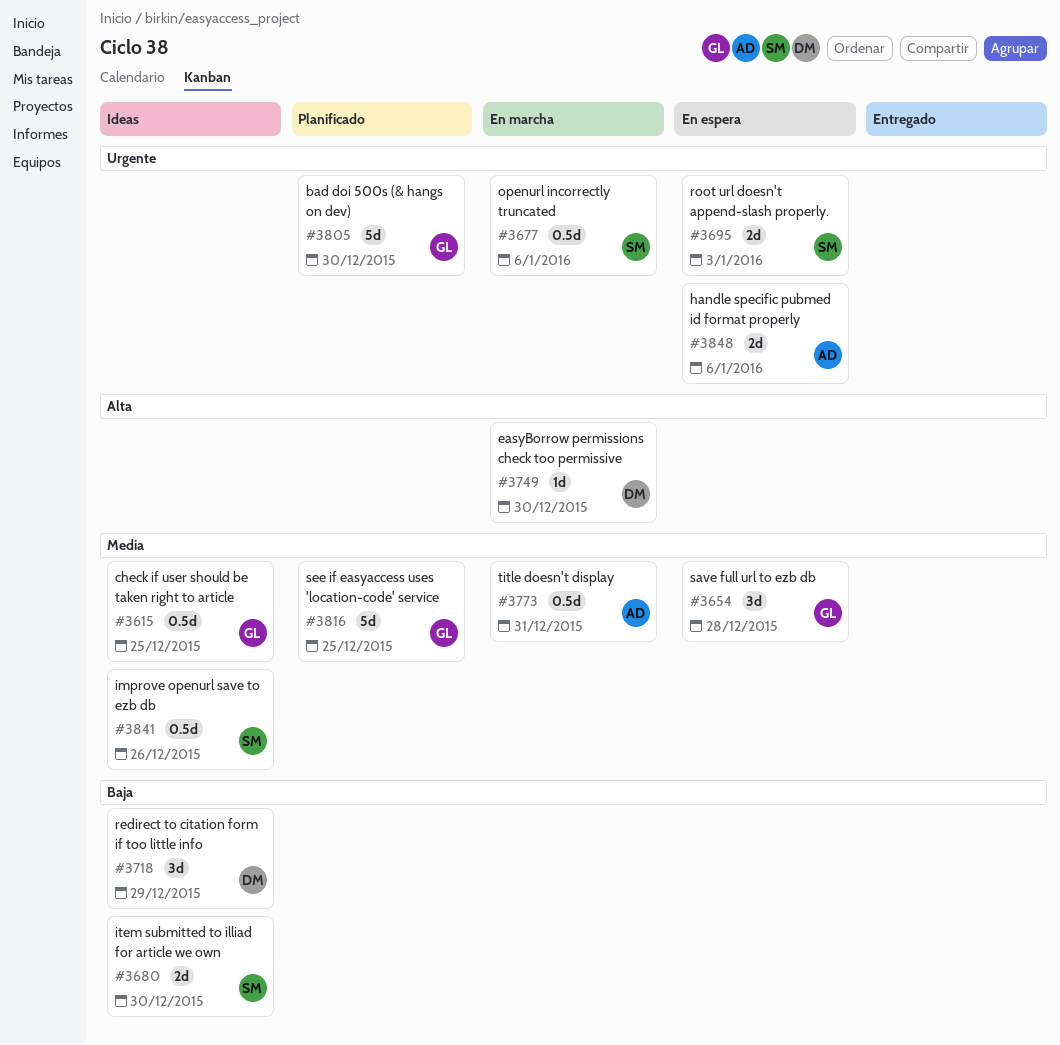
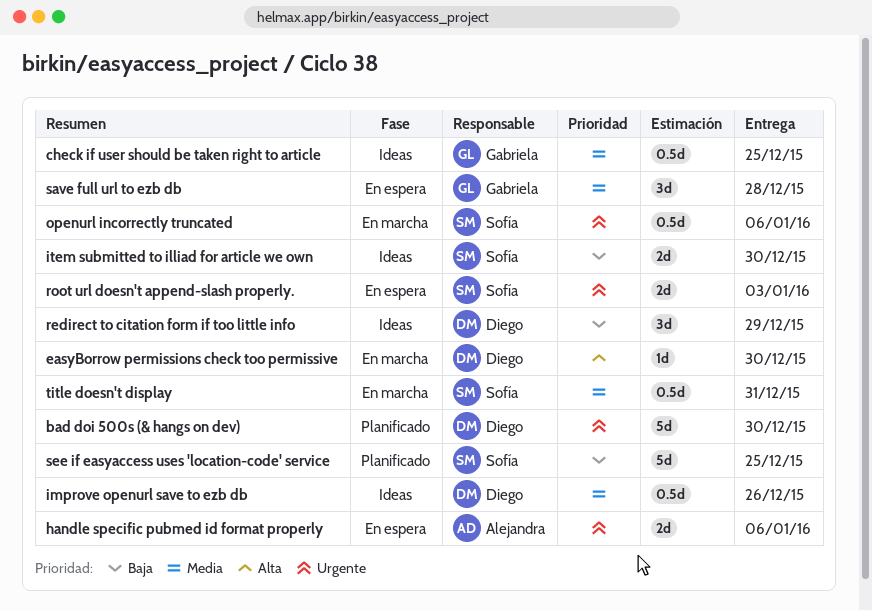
bad doi 500s (& hangs on dev), owner: Gabriela -> Diego
improve openurl save to ezb db, owner: Sofía -> Diego
see if easyaccess uses 'location-code' service, owner: Gabriela -> Sofía
see if easyaccess uses 'location-code' service, priority: Media -> Baja
title doesn't display, owner: Alejandra -> Sofía

